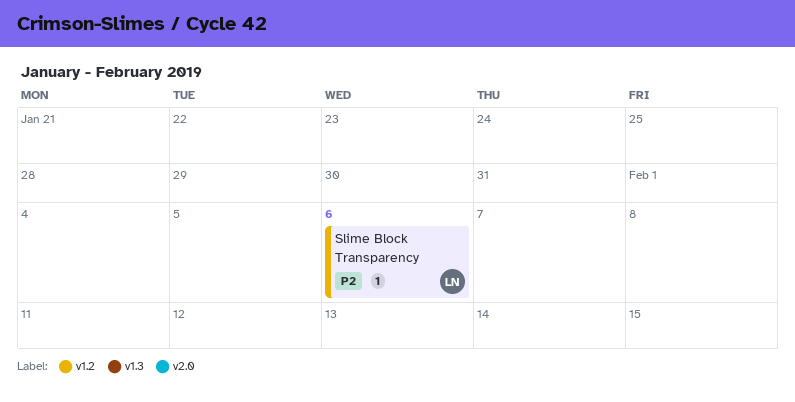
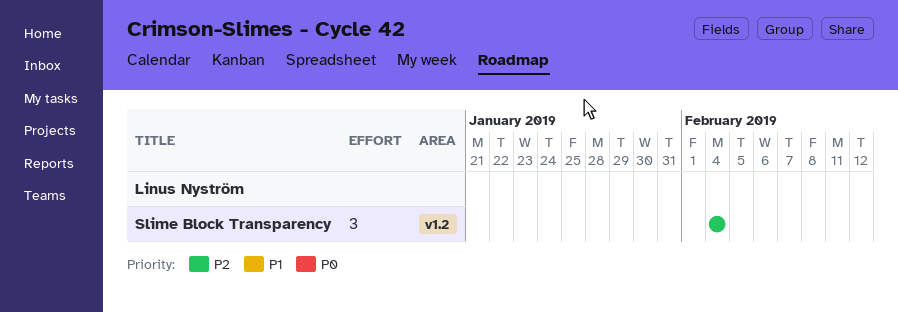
Slime Block Transparency, estimate: 1 -> 3
Slime Block Transparency, due: Feb 6 -> Feb 4

